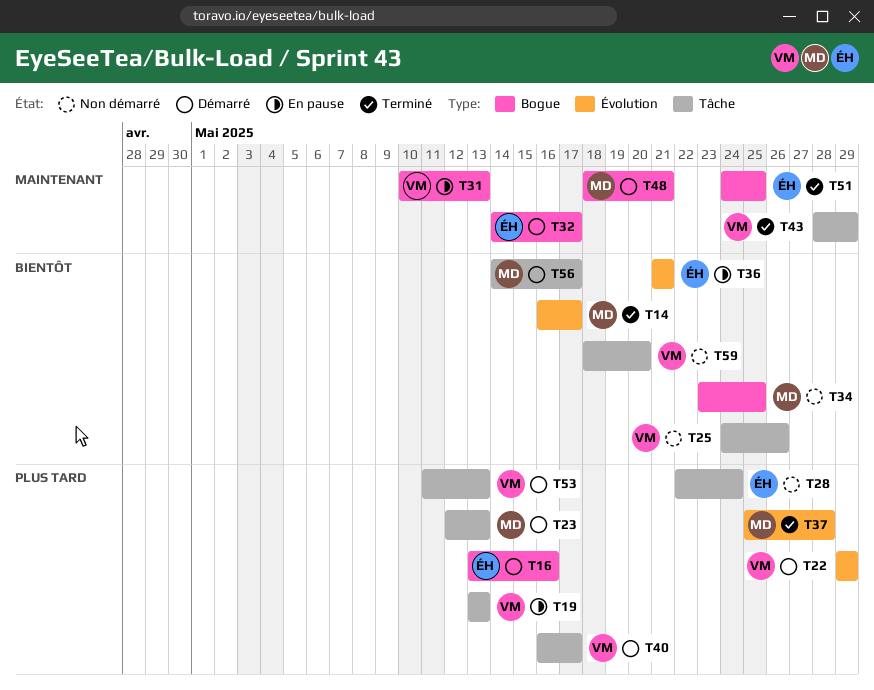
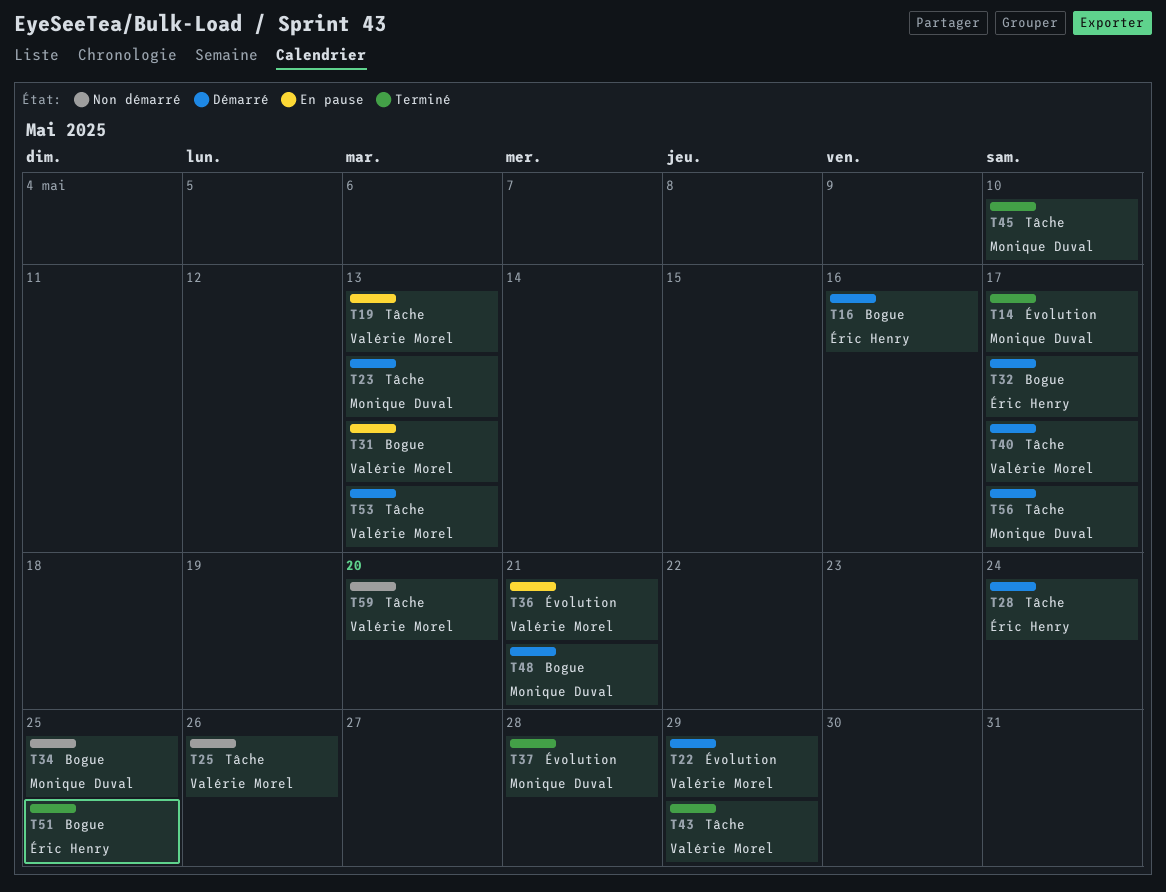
T28, status: Non démarré -> Démarré
T36, owner: Éric Henry -> Valérie Morel
T45: none -> present

